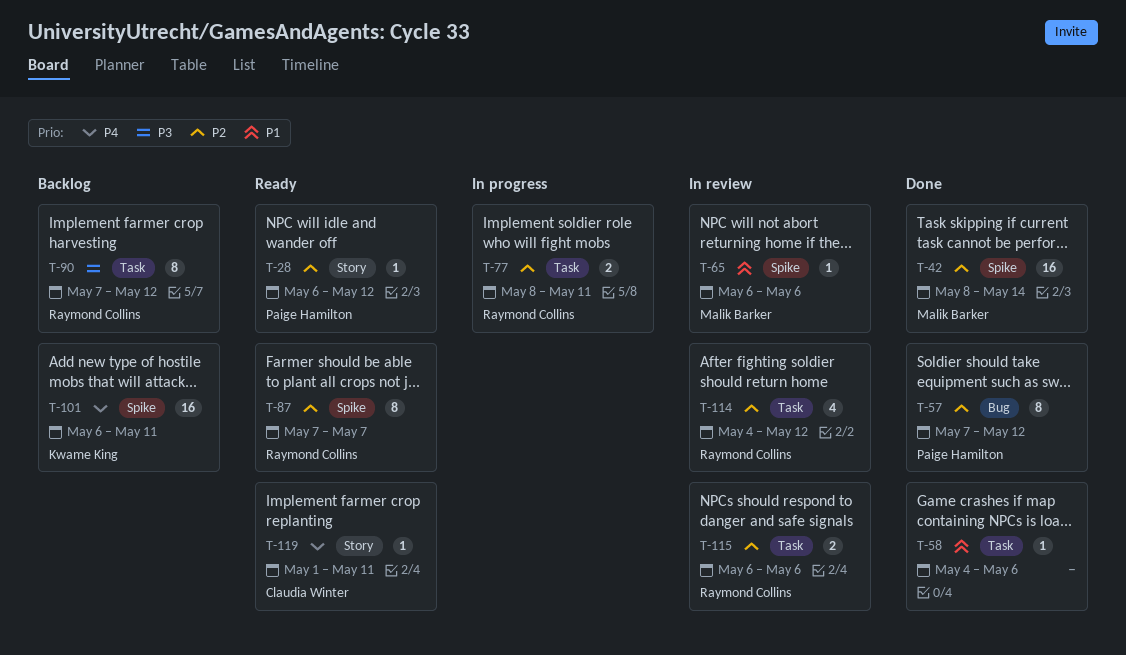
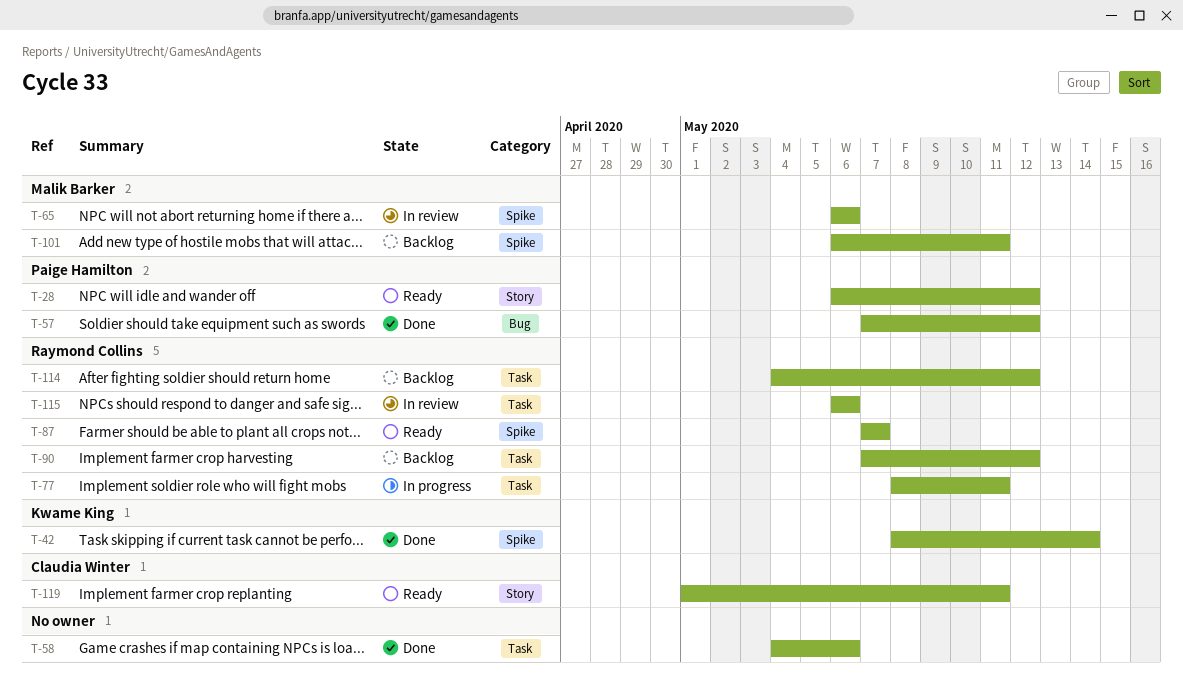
T-42, owner: Malik Barker -> Kwame King
T-101, owner: Kwame King -> Malik Barker
T-114, status: In review -> Backlog

